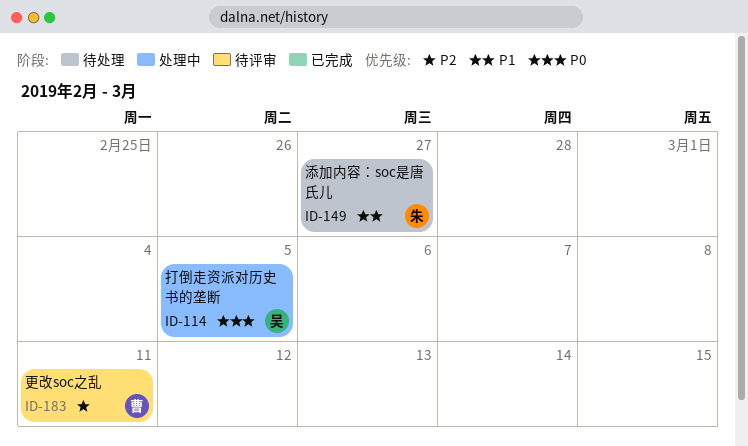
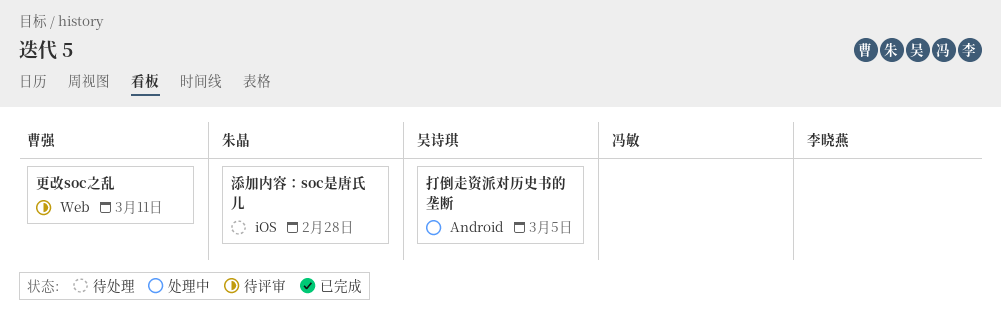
添加内容：soc是唐氏儿, due: Feb 27 -> Feb 28

